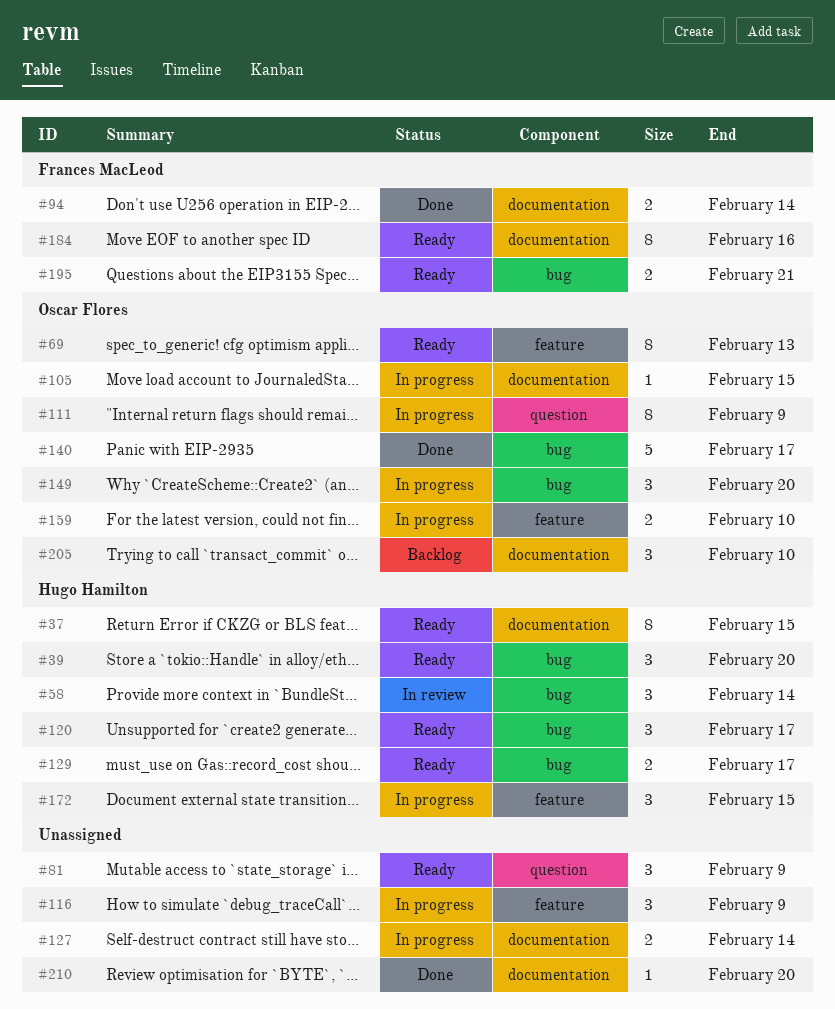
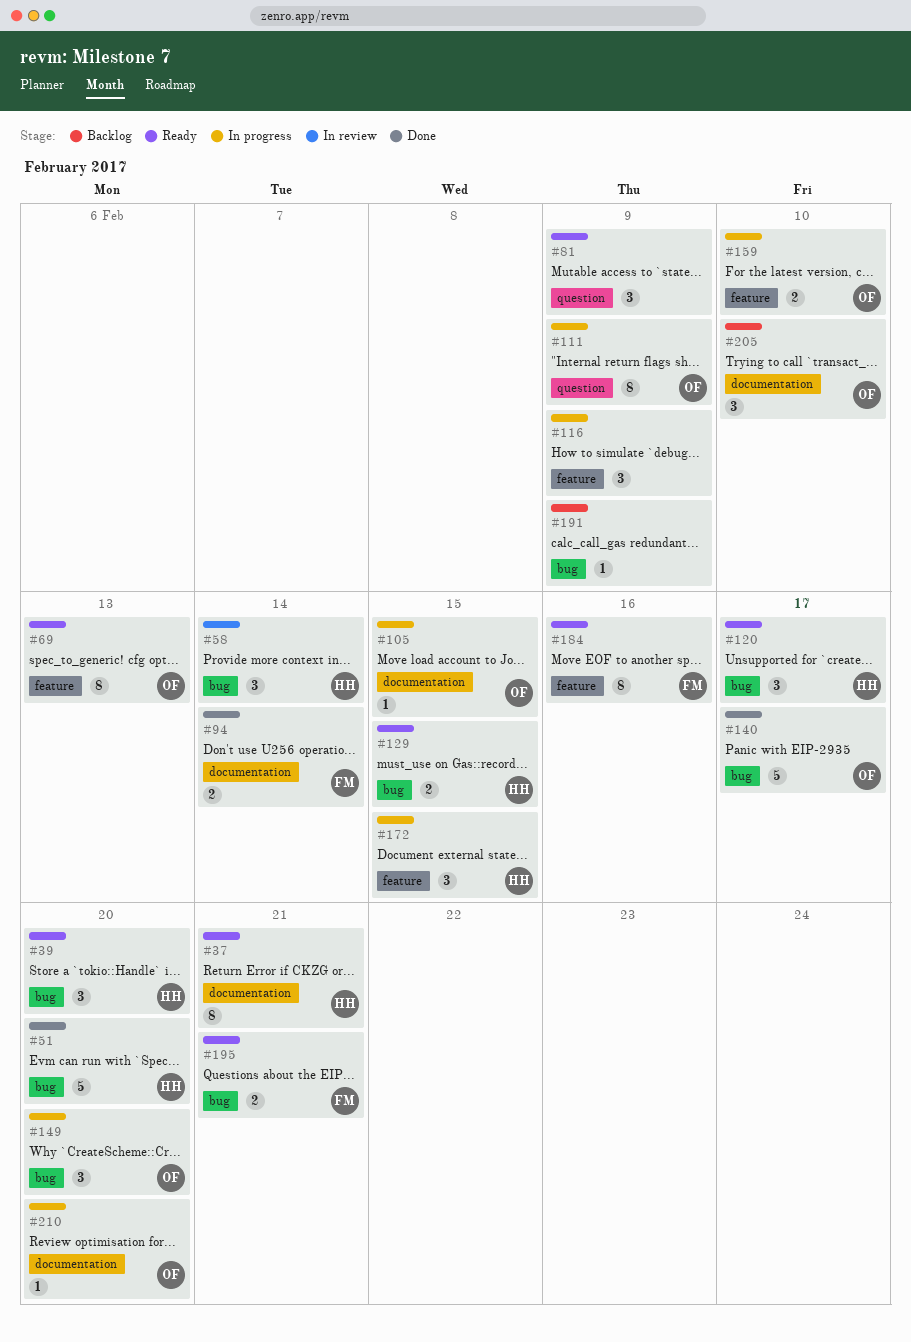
#37, due: Feb 15 -> Feb 21
#51: none -> present
#127: present -> none
#129, due: Feb 17 -> Feb 15
#184, label: documentation -> feature
#191: none -> present
#210, status: Done -> In progress
#210, owner: none -> Oscar Flores

